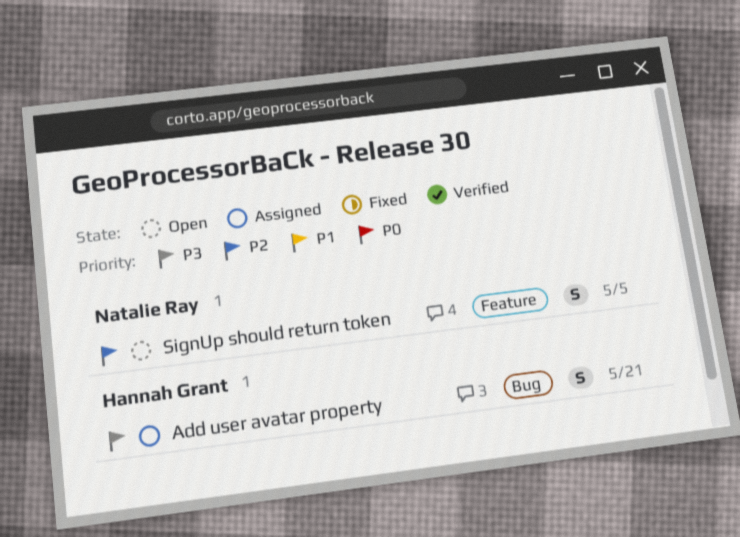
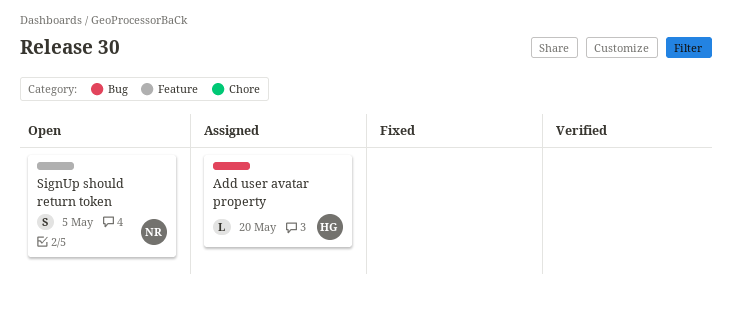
Add user avatar property, estimate: S -> L
Add user avatar property, due: May 21 -> May 20

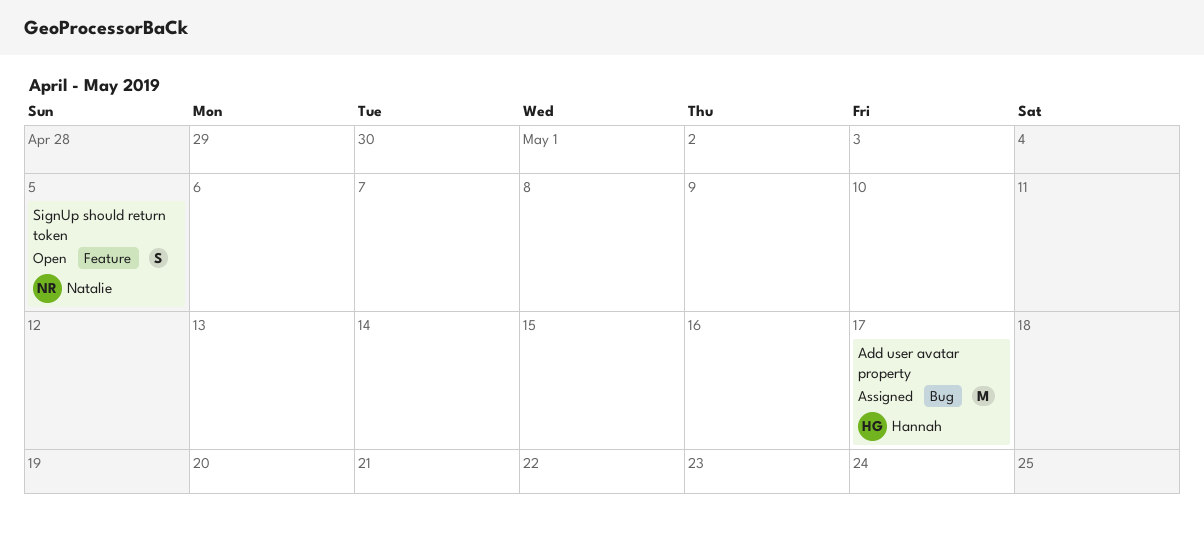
Add user avatar property, estimate: L -> M
Add user avatar property, due: May 20 -> May 17

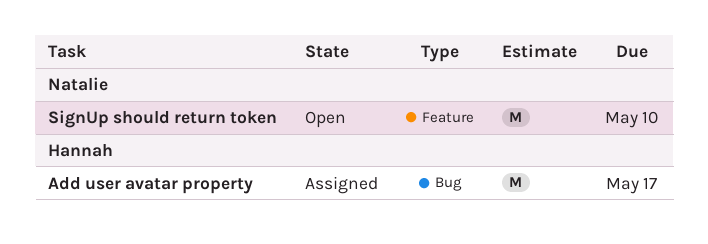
SignUp should return token, estimate: S -> M
SignUp should return token, due: May 5 -> May 10

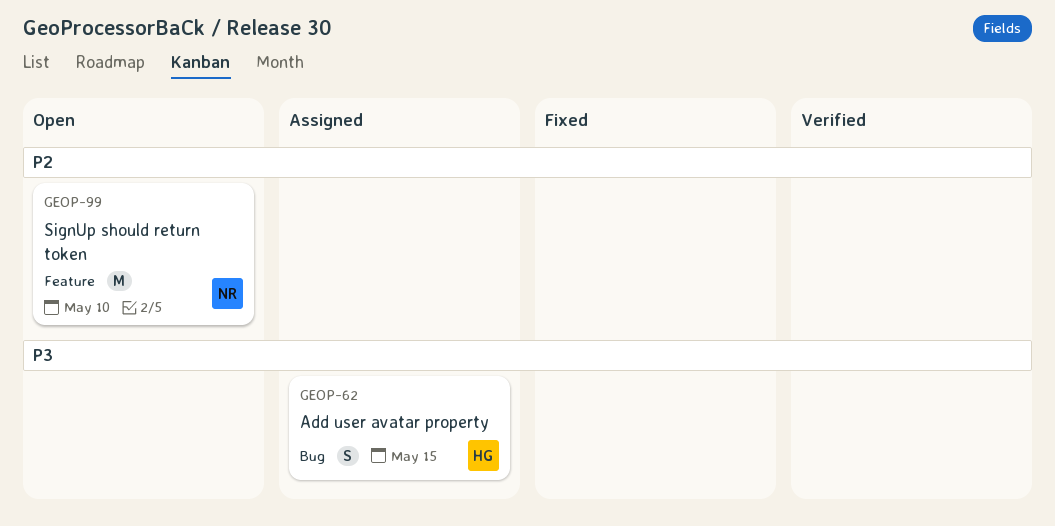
Add user avatar property, estimate: M -> S
Add user avatar property, due: May 17 -> May 15

